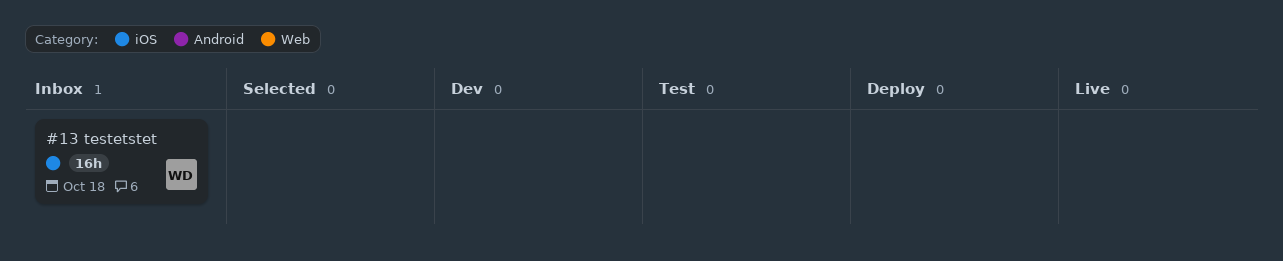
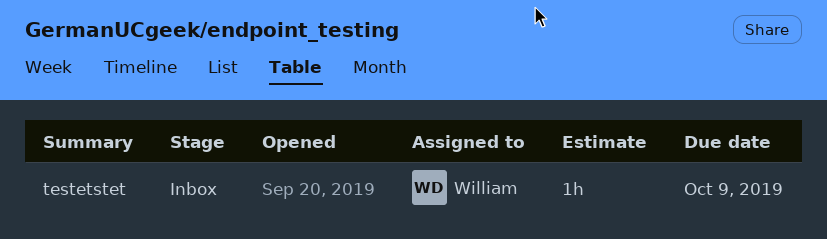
testetstet, estimate: 16h -> 1h
testetstet, due: Oct 18 -> Oct 9

